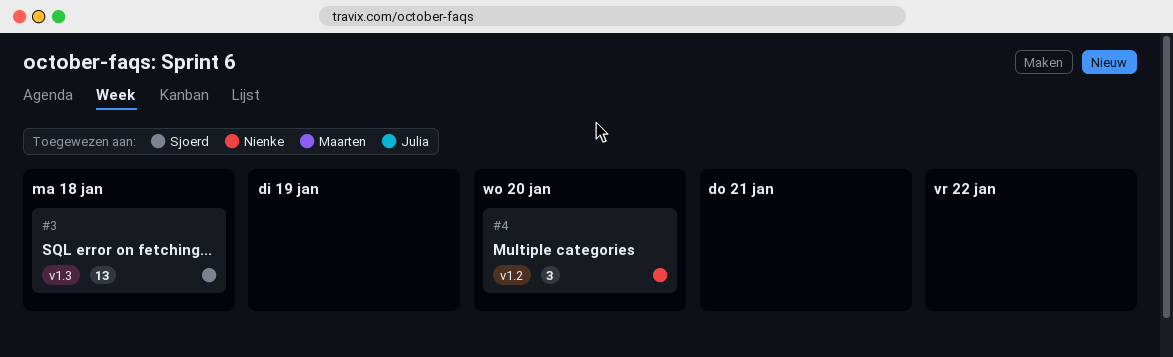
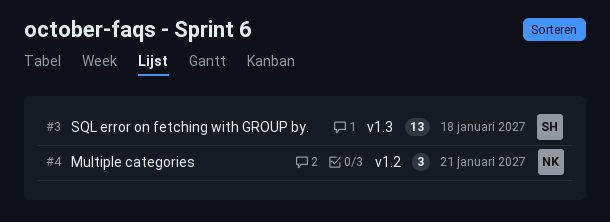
#4, due: Jan 20 -> Jan 21

